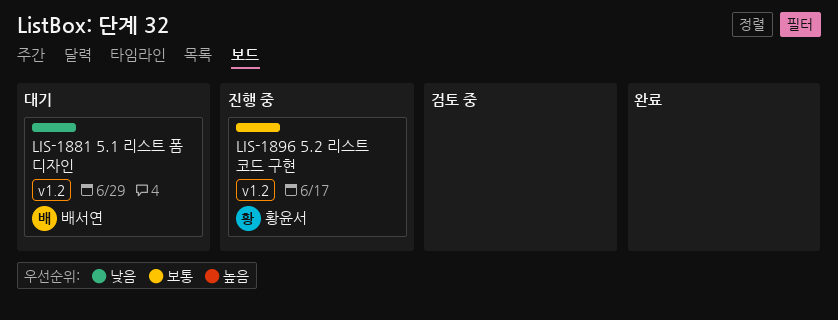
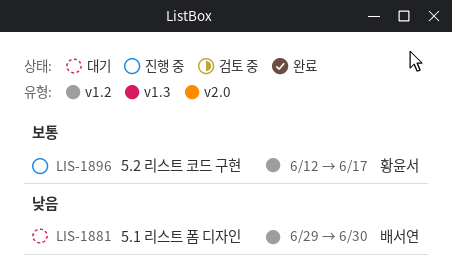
LIS-1881, due: Jun 29 -> Jun 30

